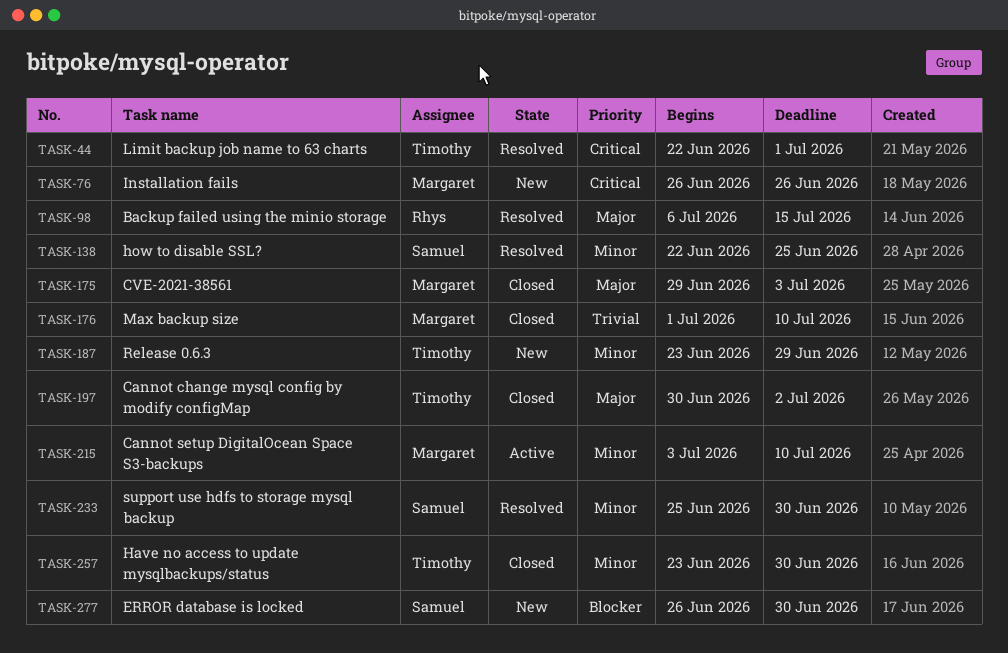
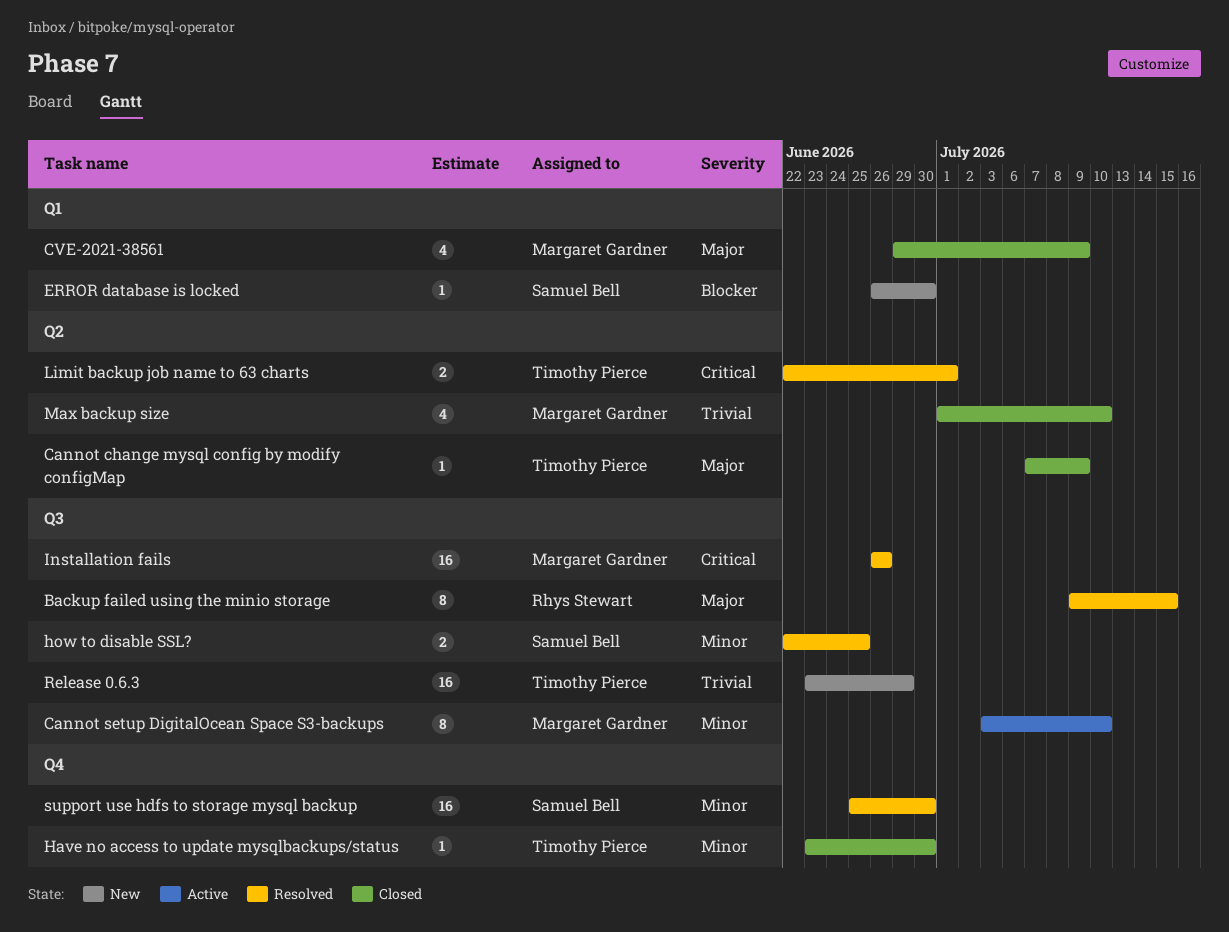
Backup failed using the minio storage, start: Jul 6 -> Jul 9
Cannot change mysql config by modify configMap, start: Jun 30 -> Jul 7
Cannot change mysql config by modify configMap, due: Jul 2 -> Jul 9
CVE-2021-38561, due: Jul 3 -> Jul 9
Installation fails, status: New -> Resolved
Release 0.6.3, priority: Minor -> Trivial

